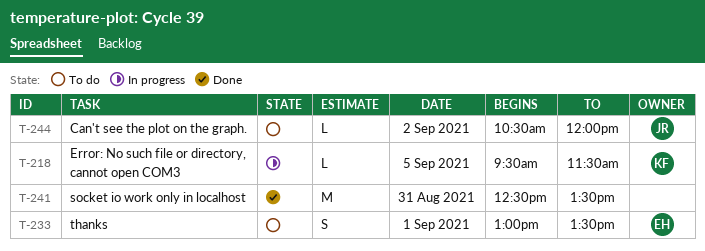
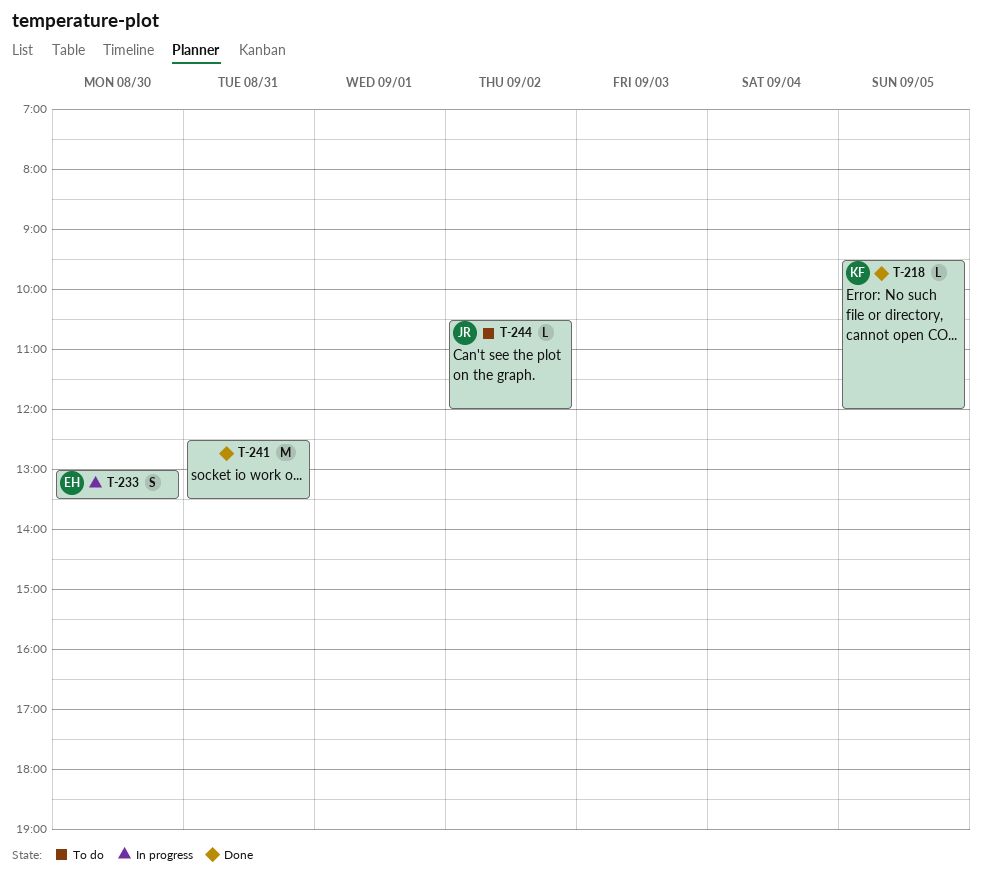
T-218, status: In progress -> Done
T-218, ends: 11:30 -> 12:00
T-233, status: To do -> In progress
T-233, day: Sep 1 -> Aug 30

